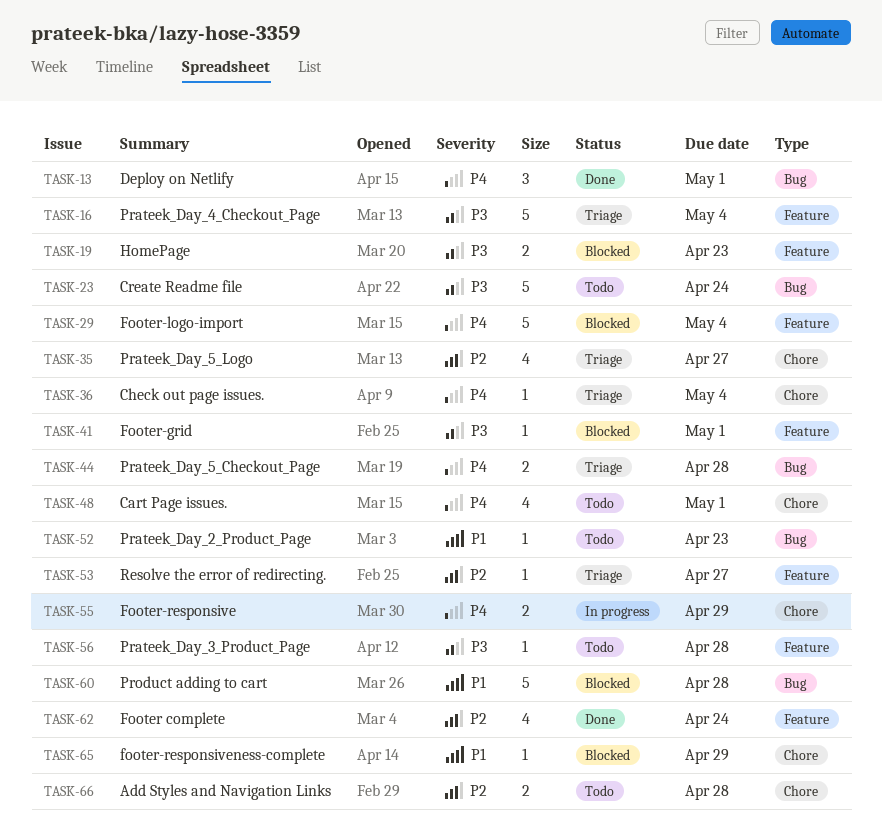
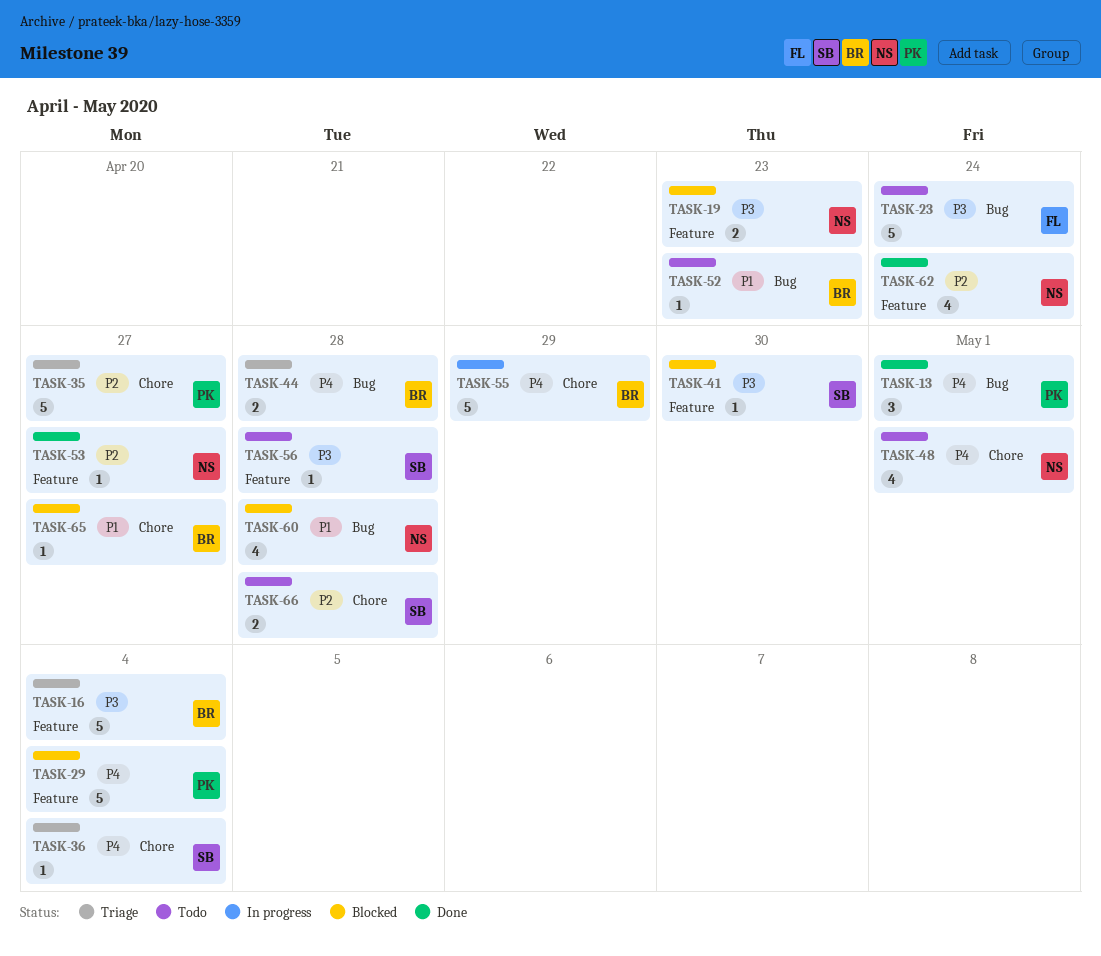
TASK-35, estimate: 4 -> 5
TASK-41, due: May 1 -> Apr 30
TASK-53, status: Triage -> Done
TASK-55, estimate: 2 -> 5
TASK-60, estimate: 5 -> 4
TASK-65, due: Apr 29 -> Apr 27

